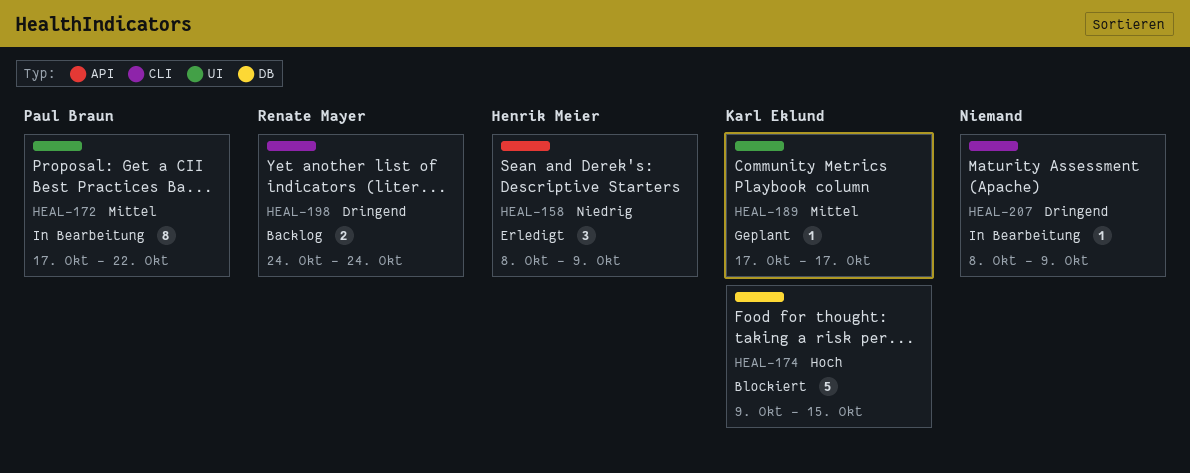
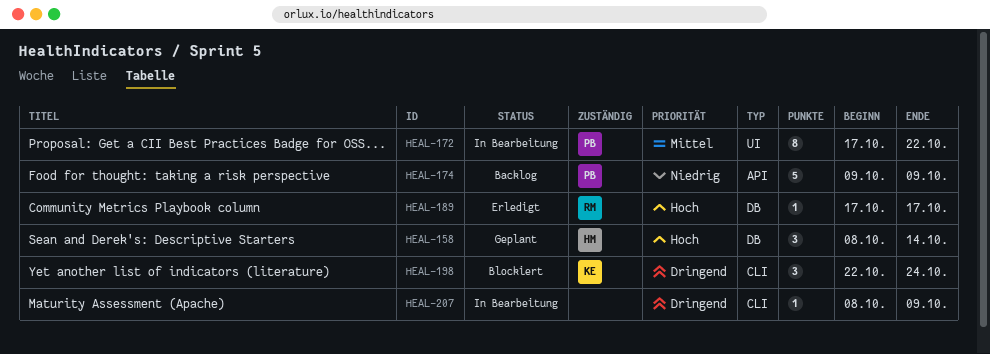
HEAL-158, status: Erledigt -> Geplant
HEAL-158, priority: Niedrig -> Hoch
HEAL-158, label: API -> DB
HEAL-158, due: Oct 9 -> Oct 14
HEAL-174, status: Blockiert -> Backlog
HEAL-174, owner: Karl Eklund -> Paul Braun
HEAL-174, priority: Hoch -> Niedrig
HEAL-174, label: DB -> API
HEAL-174, due: Oct 15 -> Oct 9
HEAL-189, status: Geplant -> Erledigt
HEAL-189, owner: Karl Eklund -> Renate Mayer
HEAL-189, priority: Mittel -> Hoch
HEAL-189, label: UI -> DB
HEAL-198, status: Backlog -> Blockiert
HEAL-198, owner: Renate Mayer -> Karl Eklund
HEAL-198, estimate: 2 -> 3
HEAL-198, start: Oct 24 -> Oct 22

